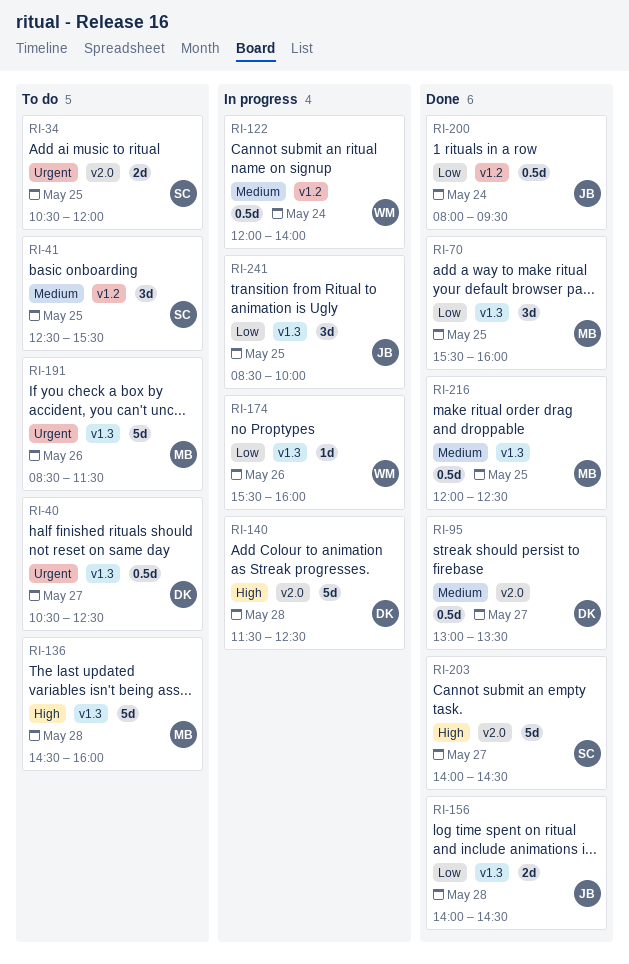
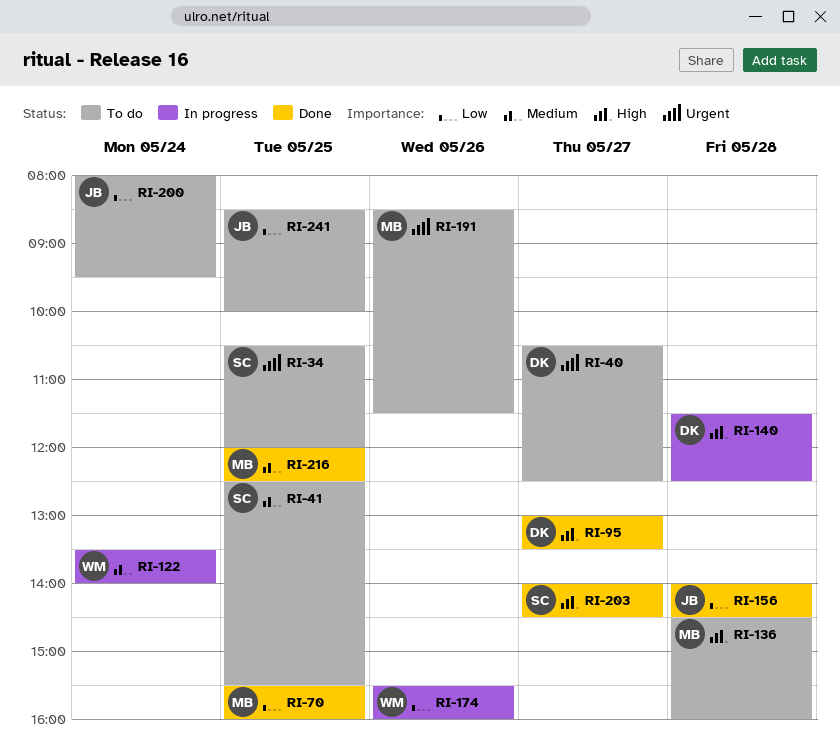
RI-95, priority: Medium -> High
RI-122, begins: 12:00 -> 13:30
RI-200, status: Done -> To do
RI-241, status: In progress -> To do

